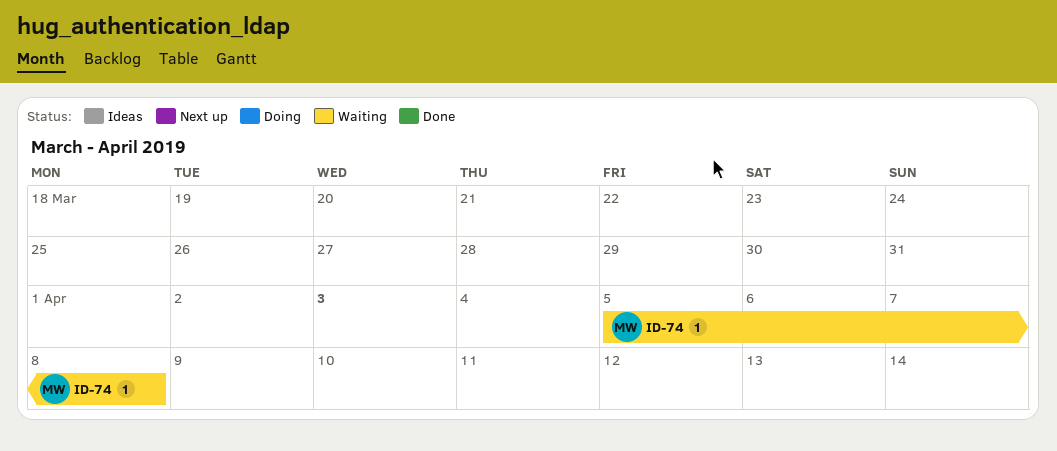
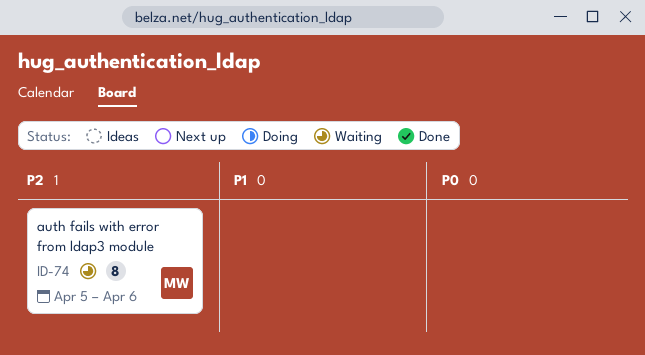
ID-74, estimate: 1 -> 8
ID-74, due: Apr 8 -> Apr 6

